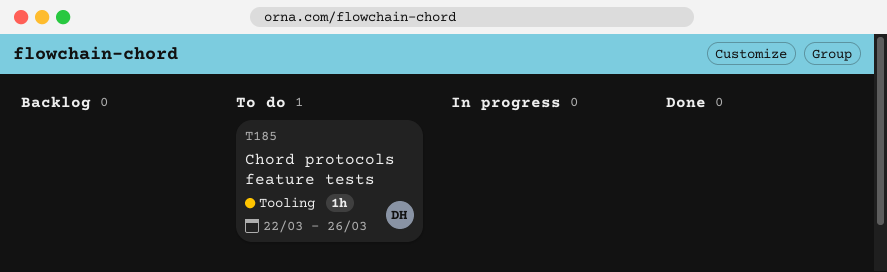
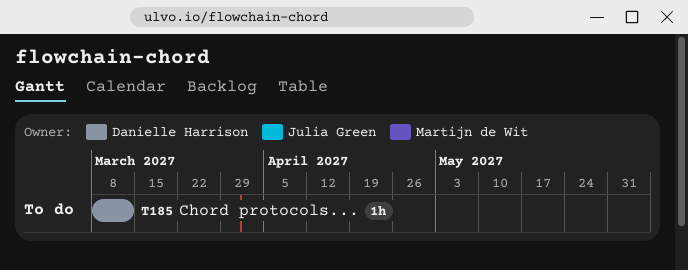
T185, start: Mar 22 -> Mar 8
T185, due: Mar 26 -> Mar 12

